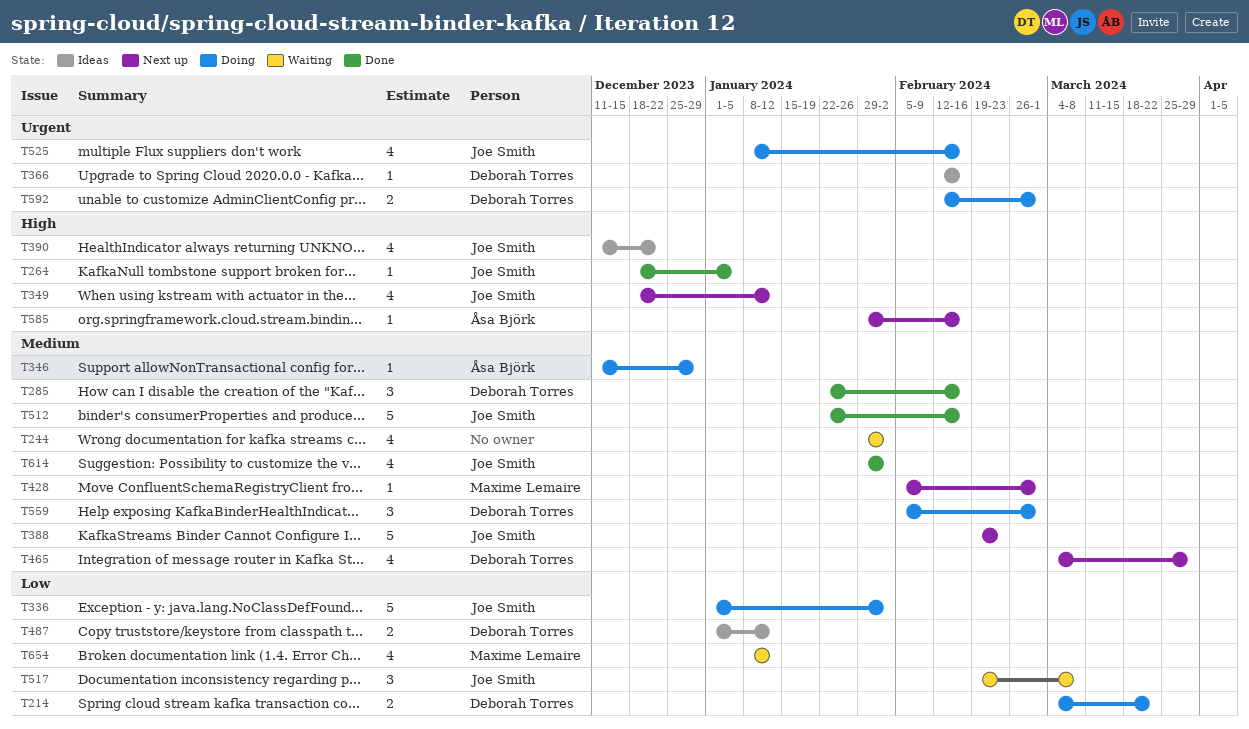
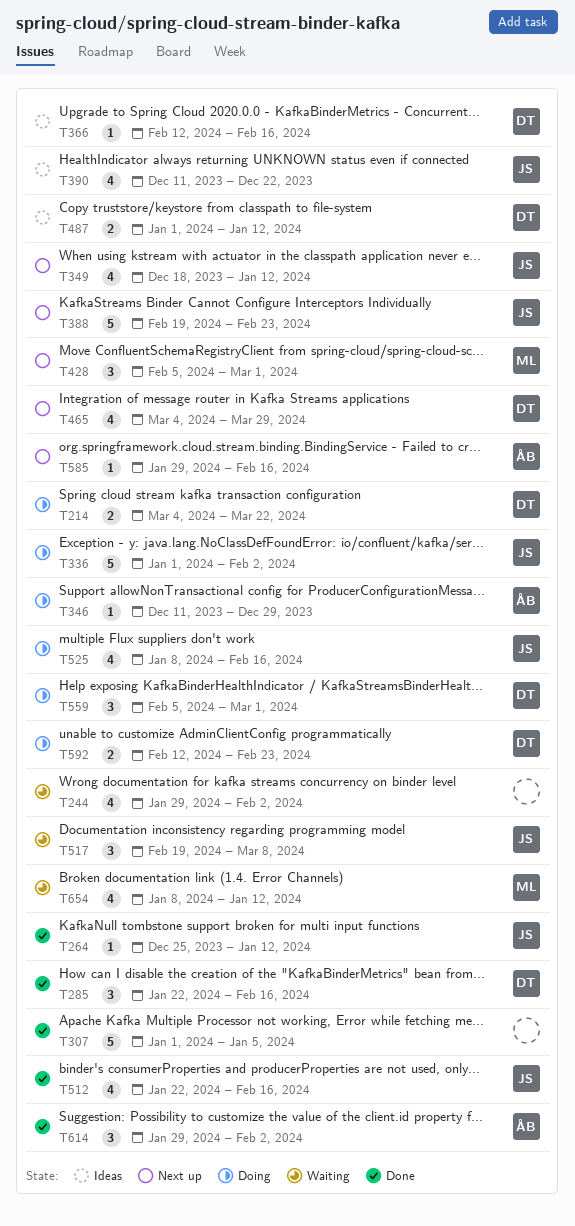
T264, start: Dec 18 -> Dec 25
T264, due: Jan 5 -> Jan 12
T307: none -> present
T428, estimate: 1 -> 3
T512, estimate: 5 -> 4
T592, due: Mar 1 -> Feb 23
T614, owner: Joe Smith -> Åsa Björk
T614, estimate: 4 -> 3

